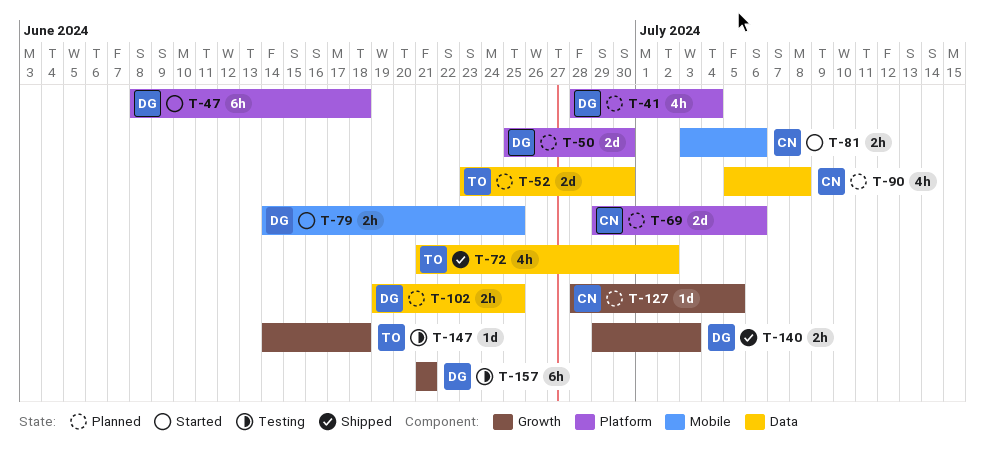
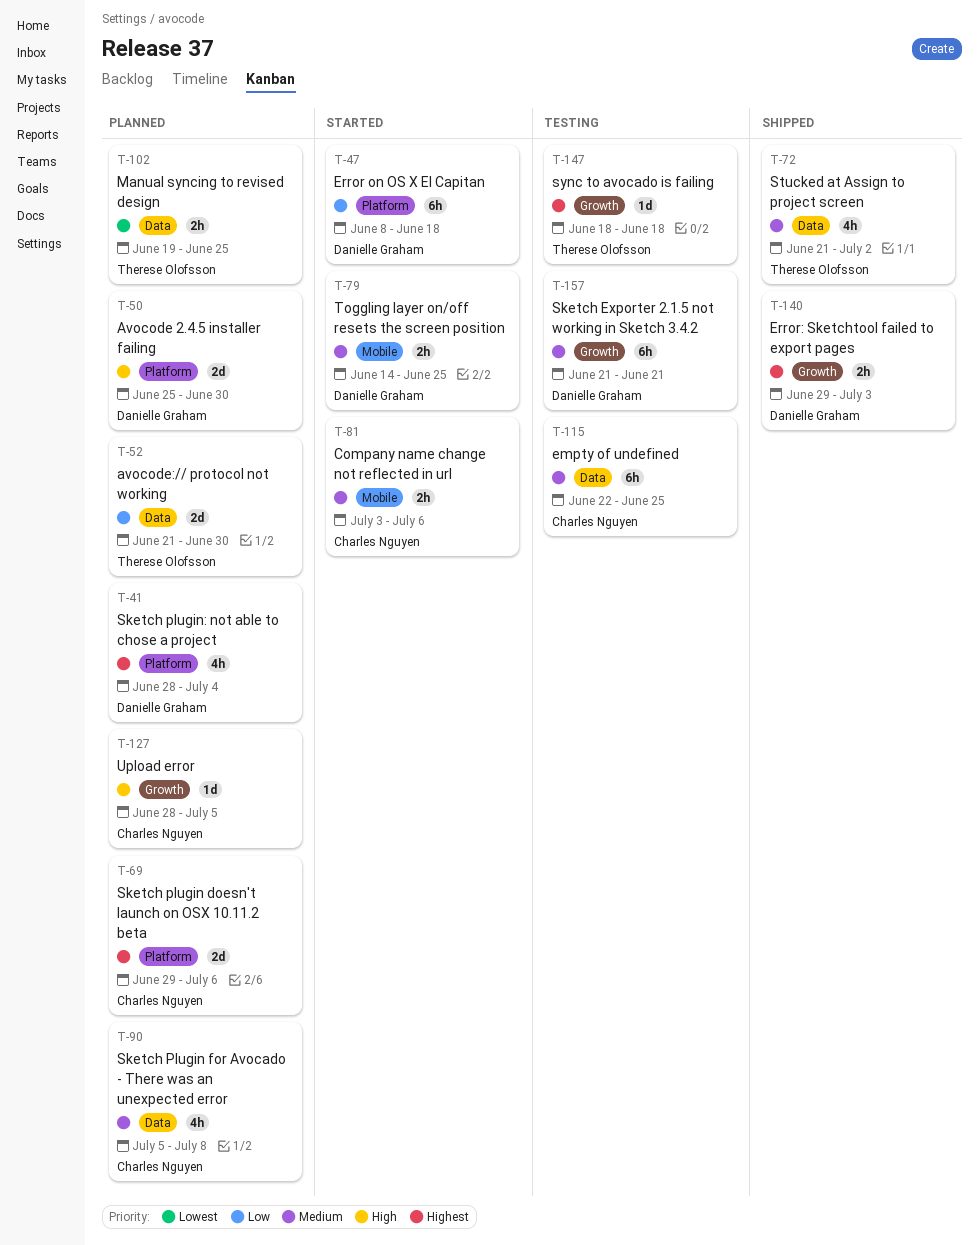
T-52, start: Jun 23 -> Jun 21
T-102, owner: Danielle Graham -> Therese Olofsson
T-115: none -> present
T-147, start: Jun 14 -> Jun 18

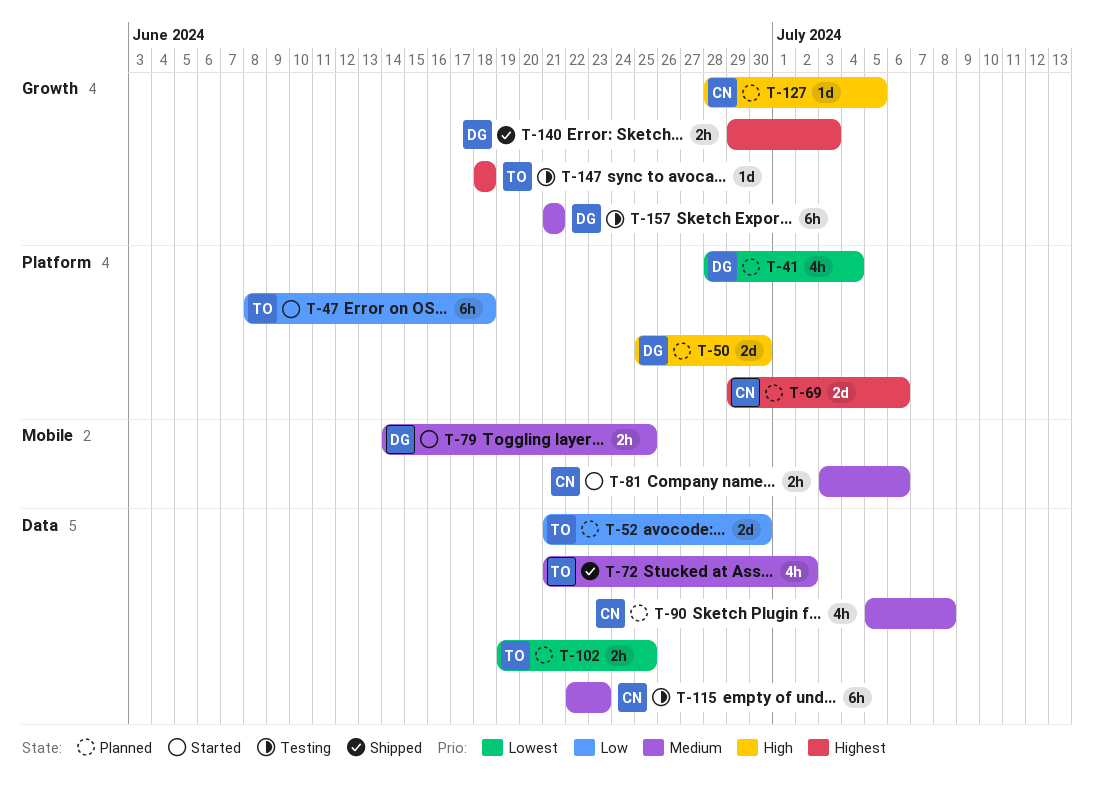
T-41, priority: Highest -> Lowest
T-47, owner: Danielle Graham -> Therese Olofsson
T-115, due: Jun 25 -> Jun 23

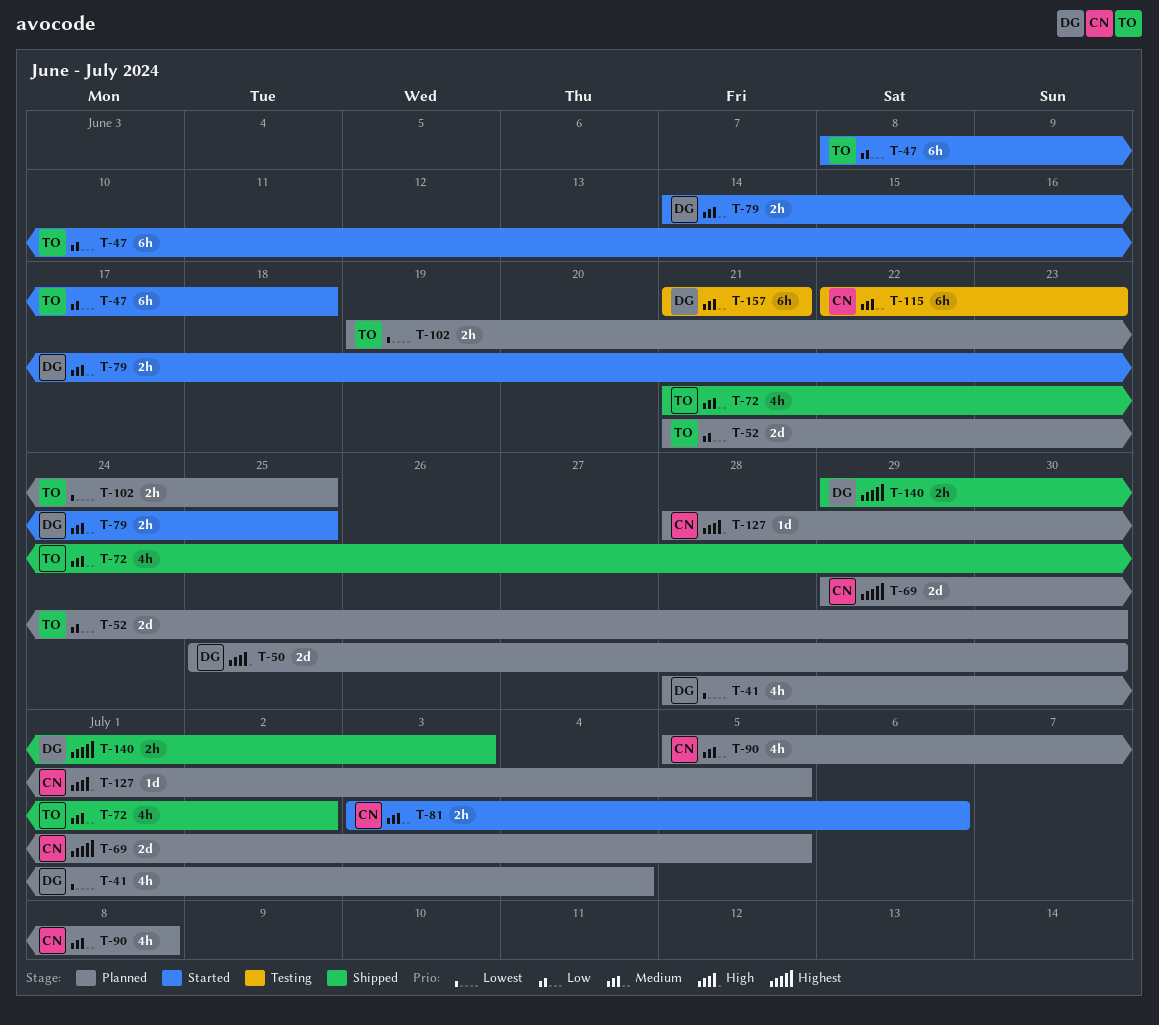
T-69, due: Jul 6 -> Jul 5
T-147: present -> none

